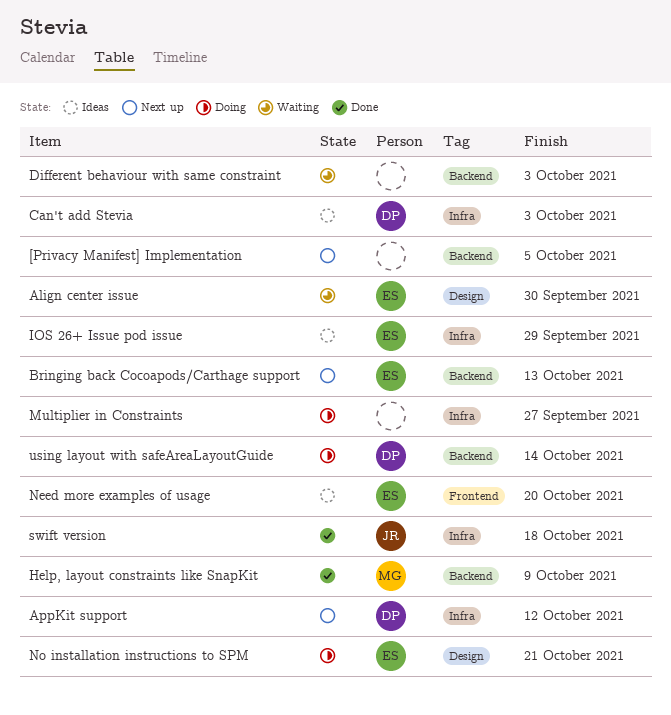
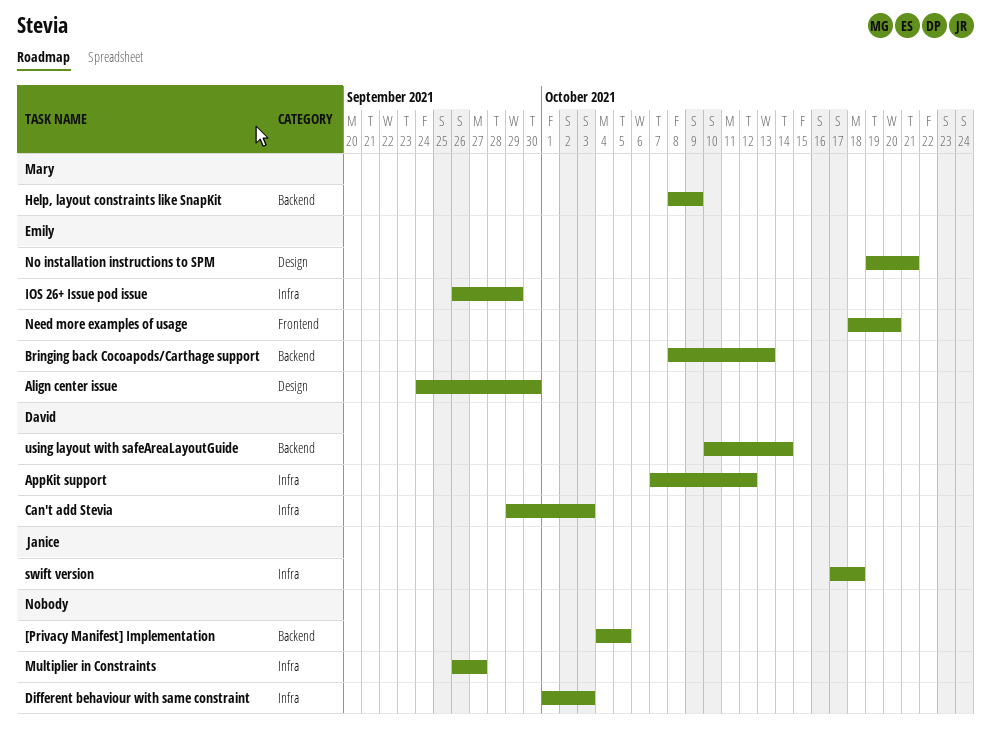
Different behaviour with same constraint, label: Backend -> Infra

